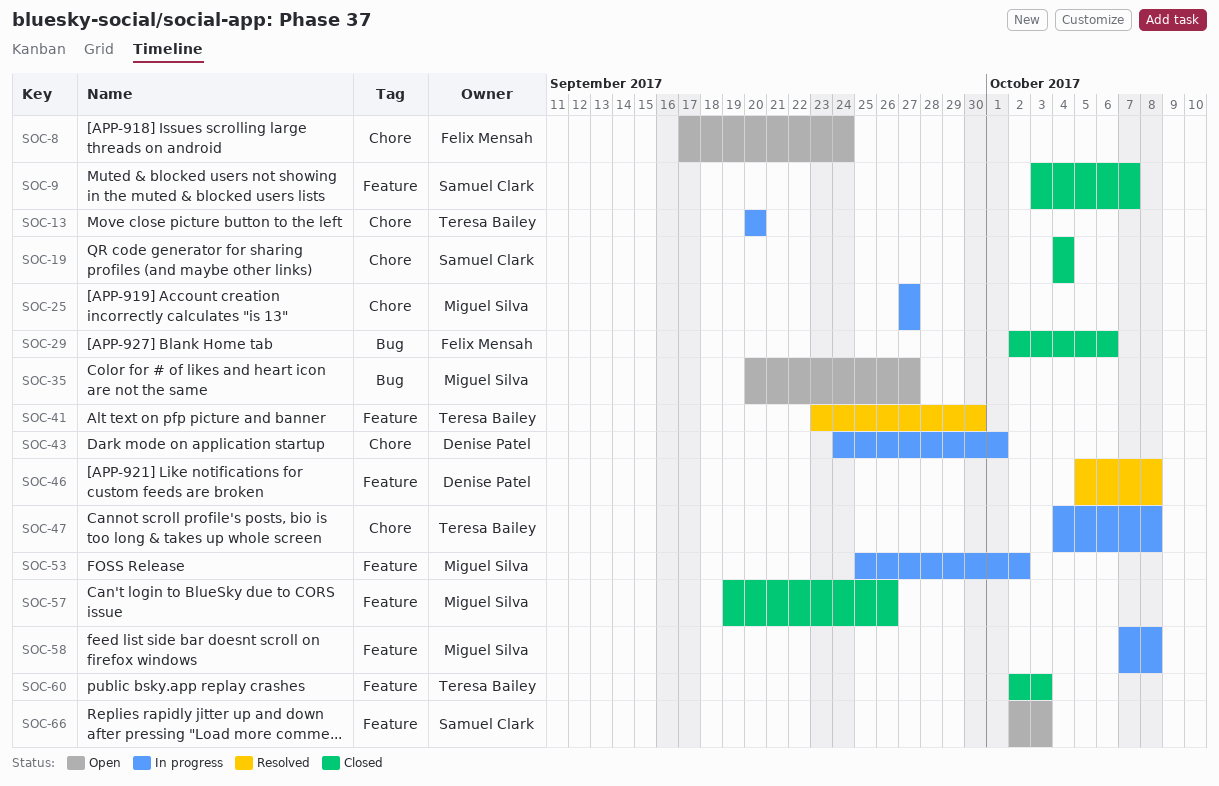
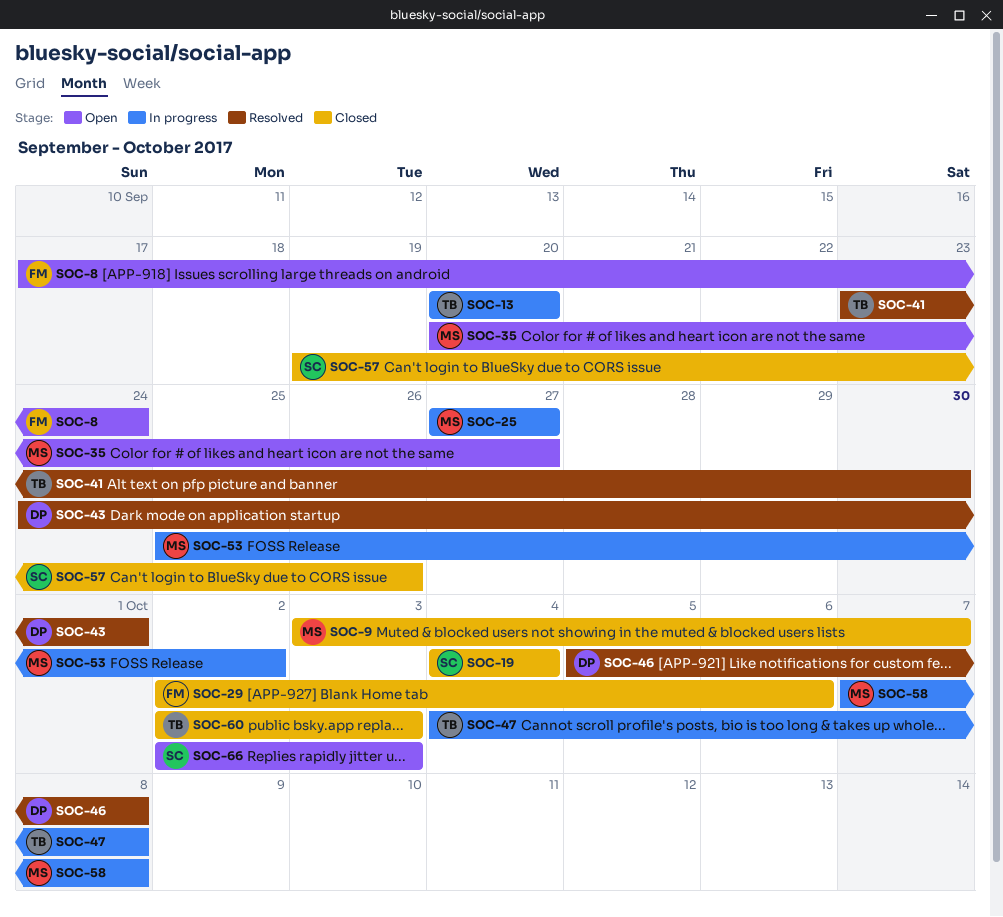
SOC-9, owner: Samuel Clark -> Miguel Silva
SOC-43, status: In progress -> Resolved
SOC-57, owner: Miguel Silva -> Samuel Clark

